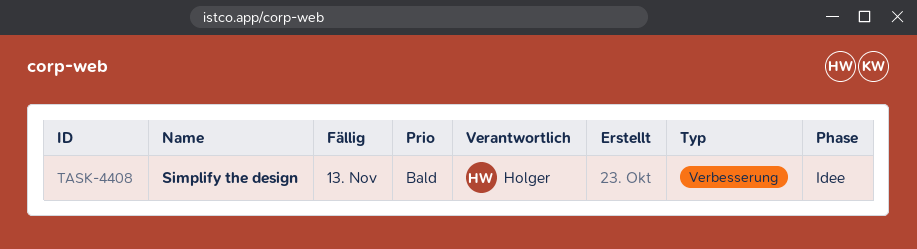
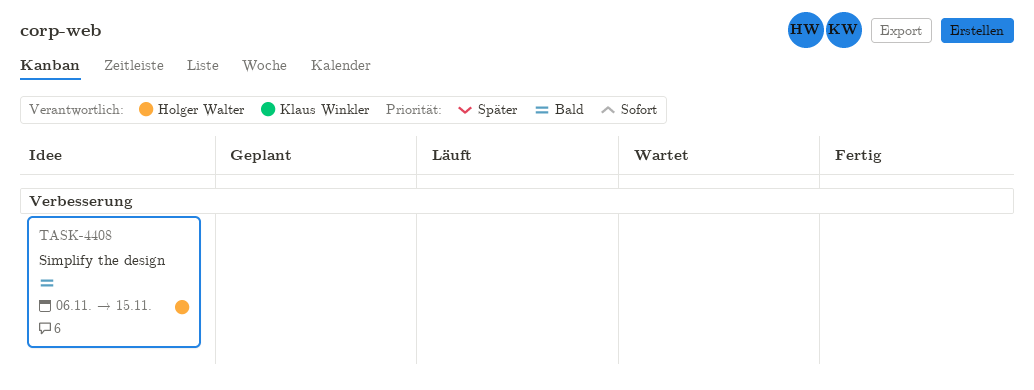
TASK-4408, due: Nov 13 -> Nov 15

